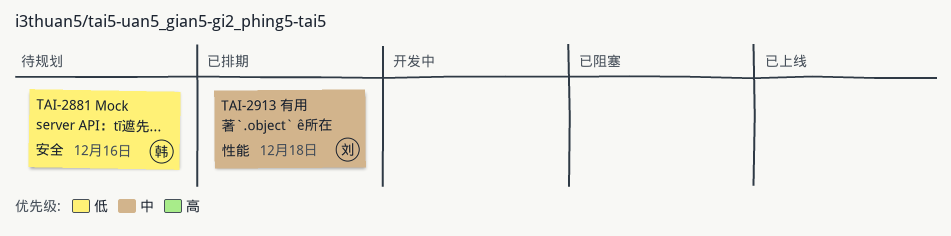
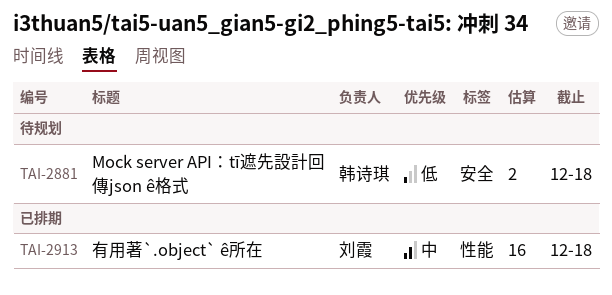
TAI-2881, due: Dec 16 -> Dec 18

